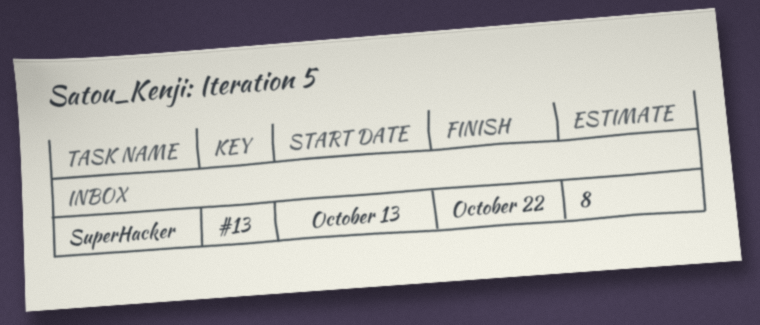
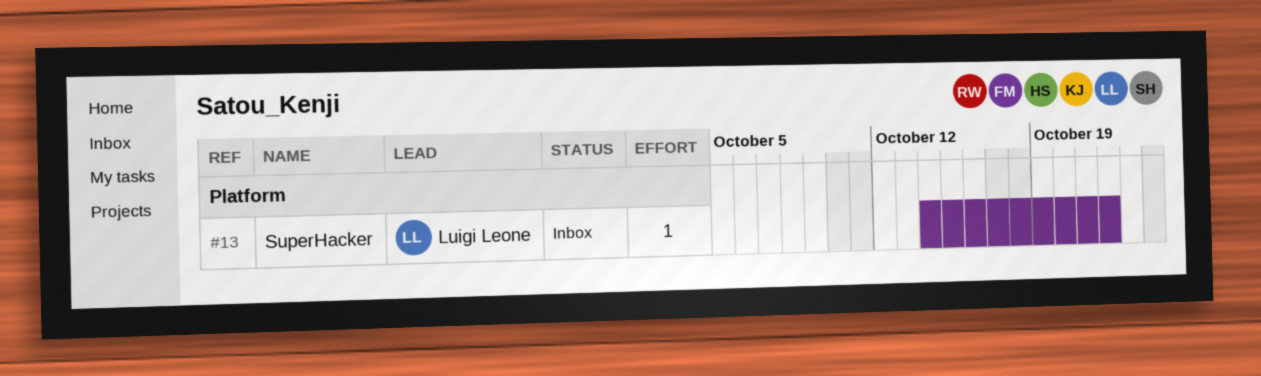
#13, estimate: 8 -> 1
#13, start: Oct 13 -> Oct 14

